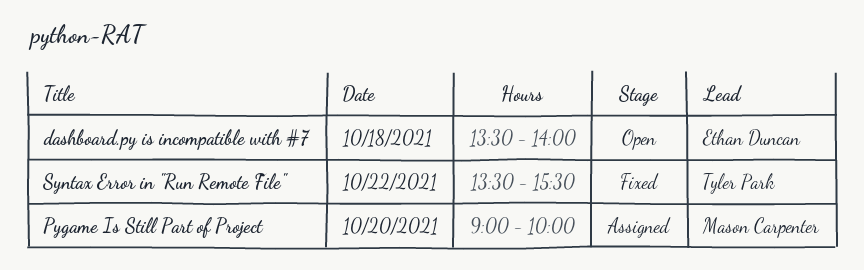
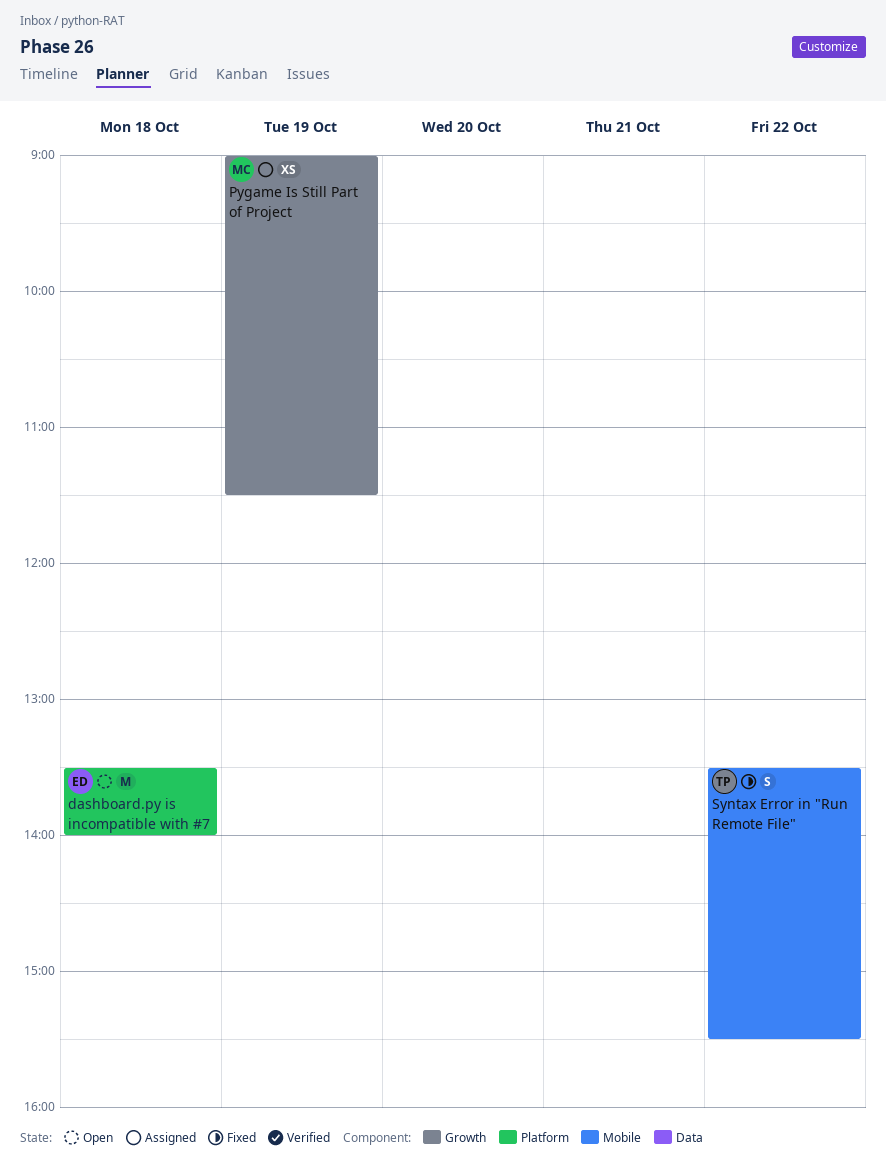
Pygame Is Still Part of Project, day: Oct 20 -> Oct 19
Pygame Is Still Part of Project, ends: 10:00 -> 11:30

